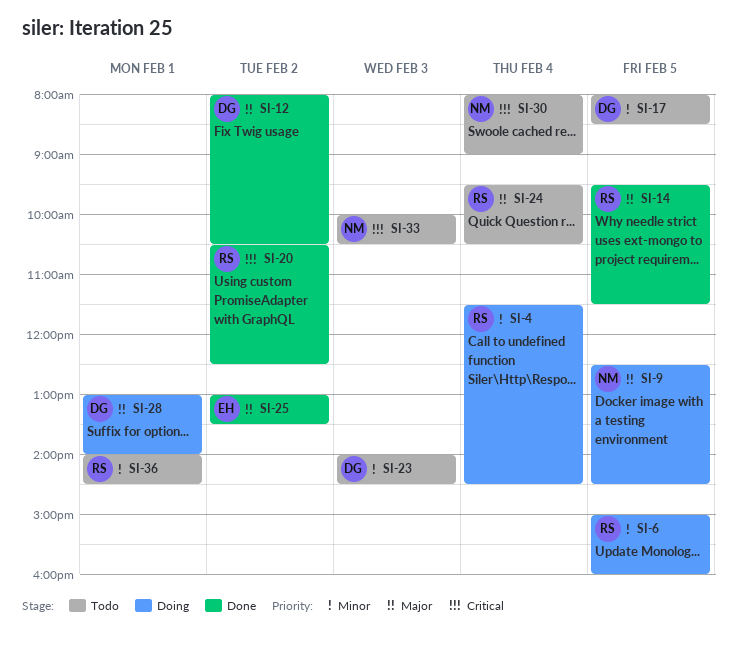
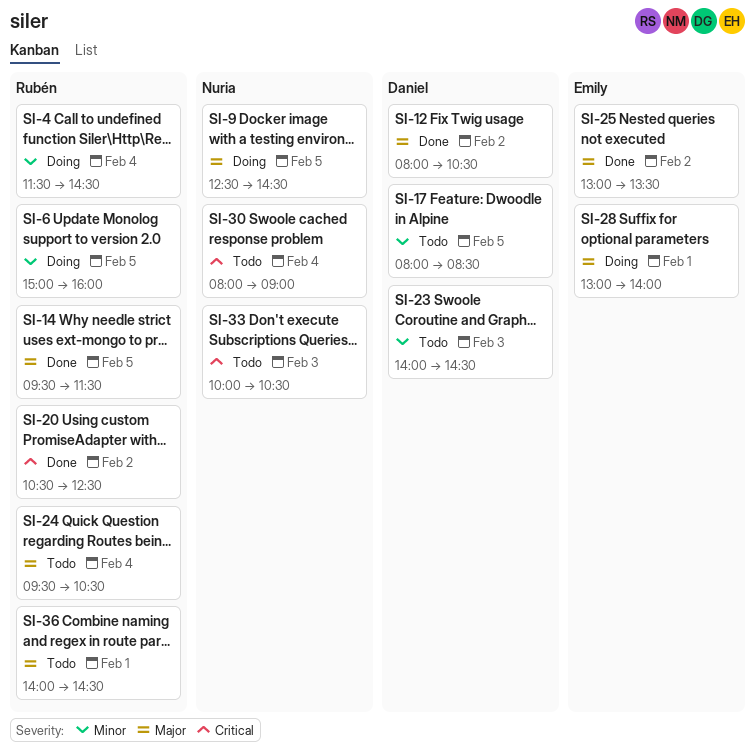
SI-28, owner: Daniel -> Emily
SI-36, priority: Minor -> Major

